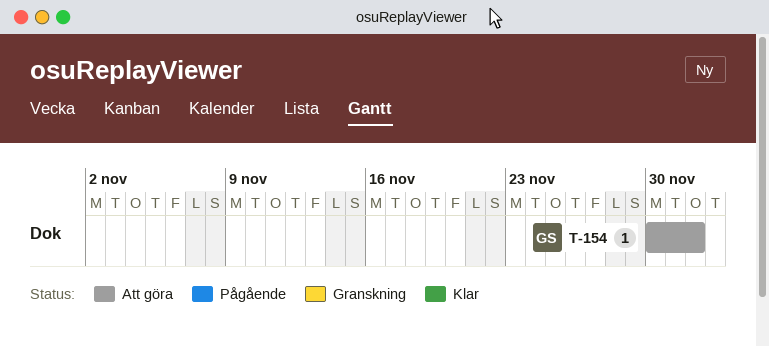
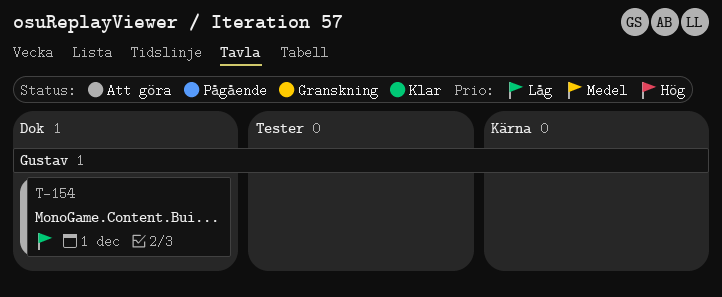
T-154, due: Dec 2 -> Dec 1

